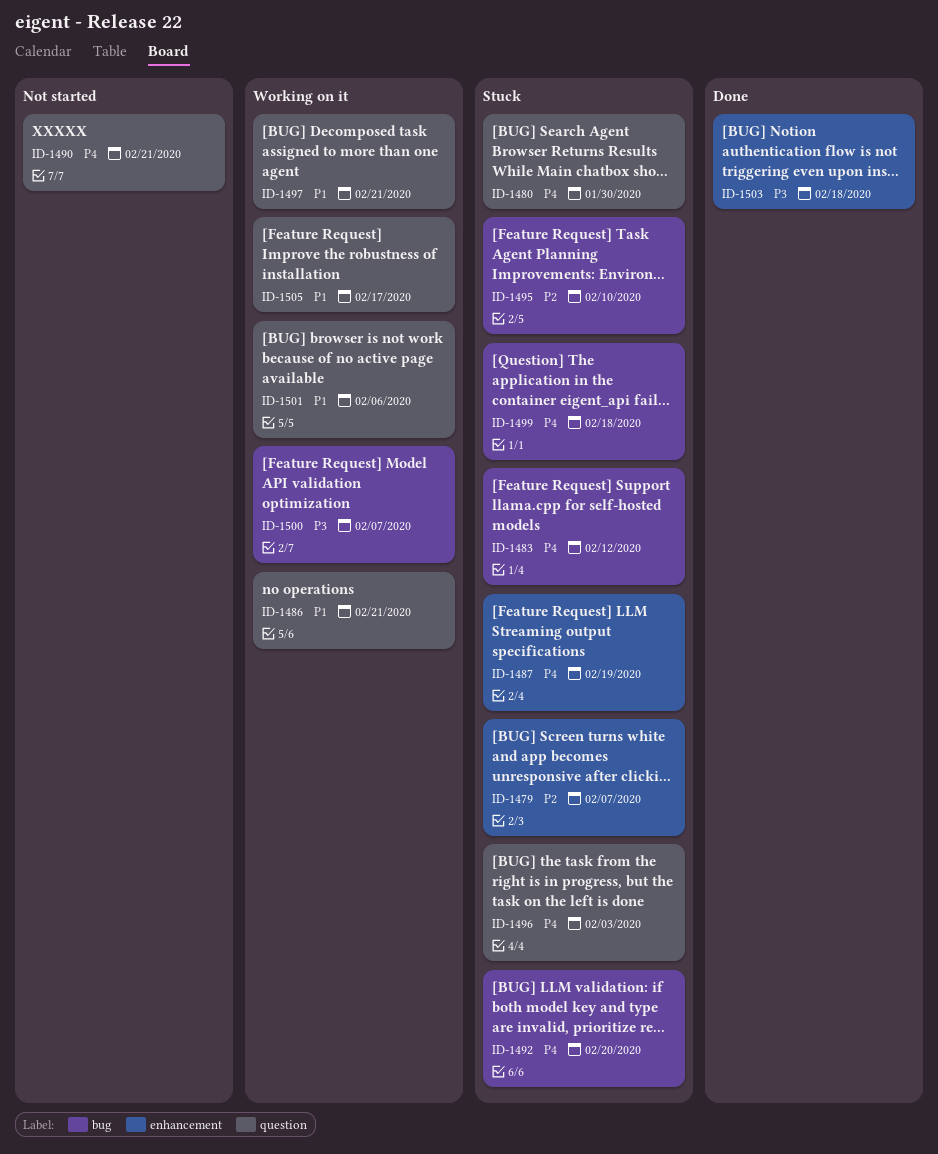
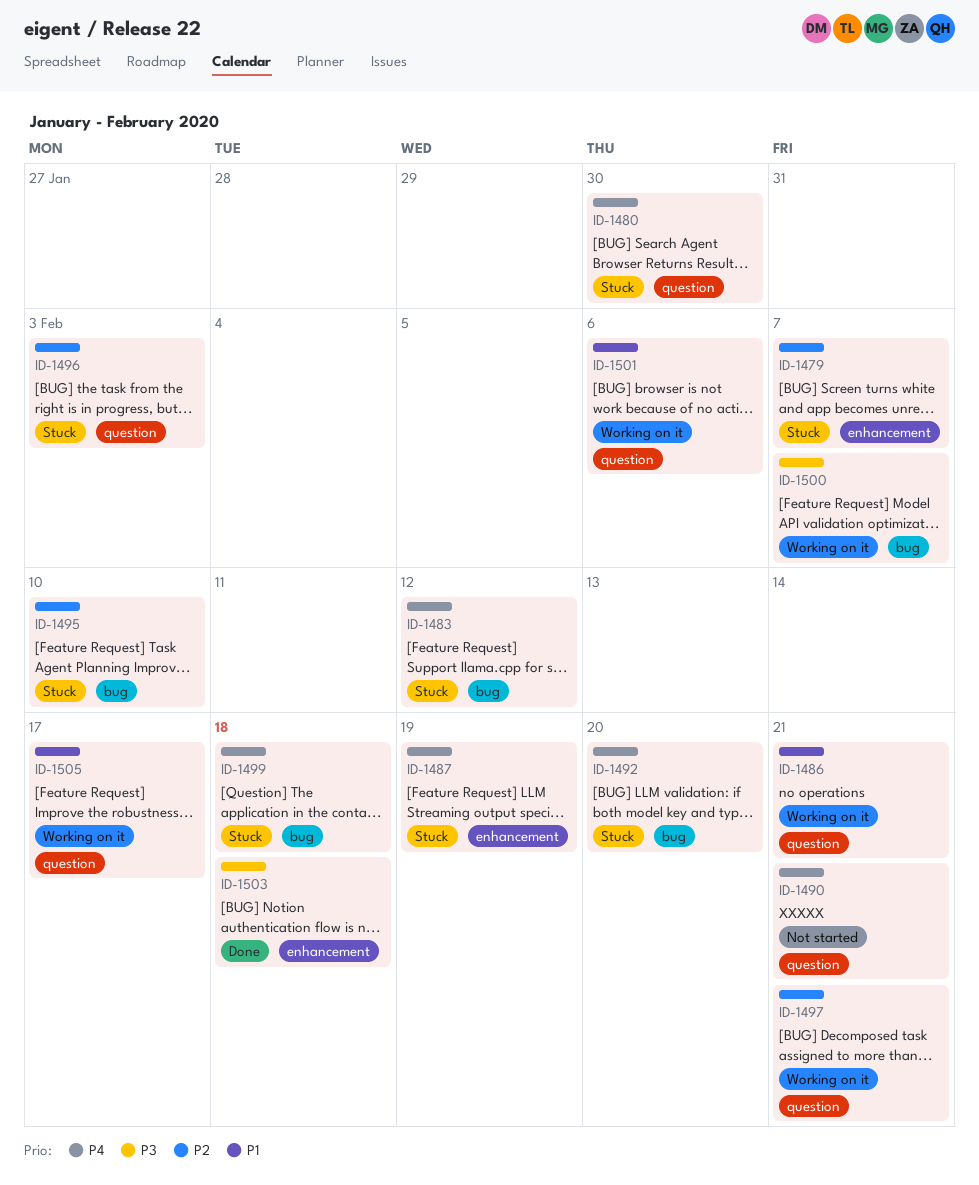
ID-1496, priority: P4 -> P2
ID-1497, priority: P1 -> P2

